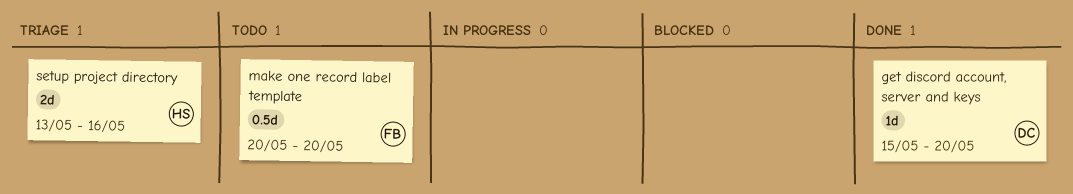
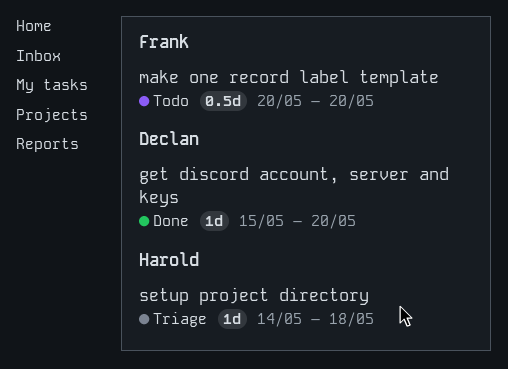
setup project directory, estimate: 2d -> 1d
setup project directory, start: May 13 -> May 14
setup project directory, due: May 16 -> May 18

